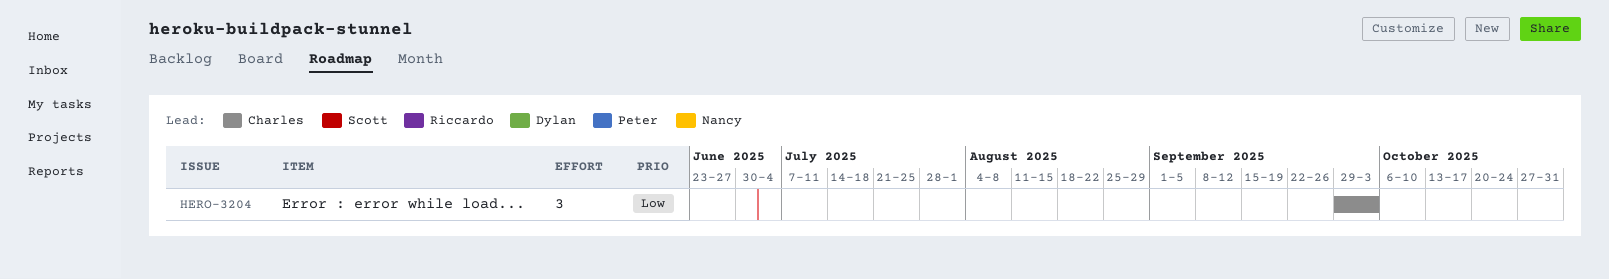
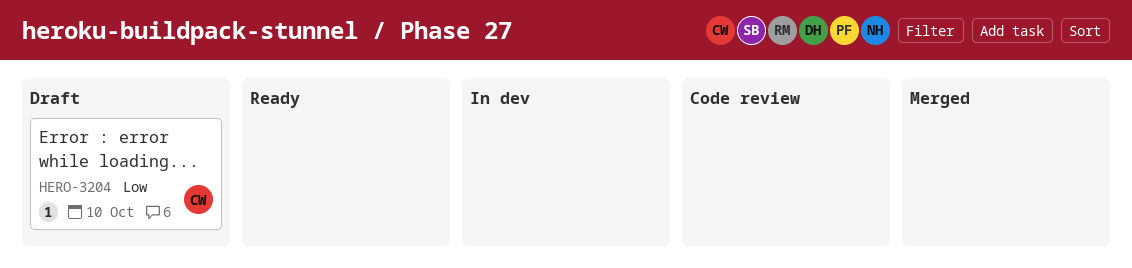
HERO-3204, estimate: 3 -> 1
HERO-3204, due: Oct 3 -> Oct 10

